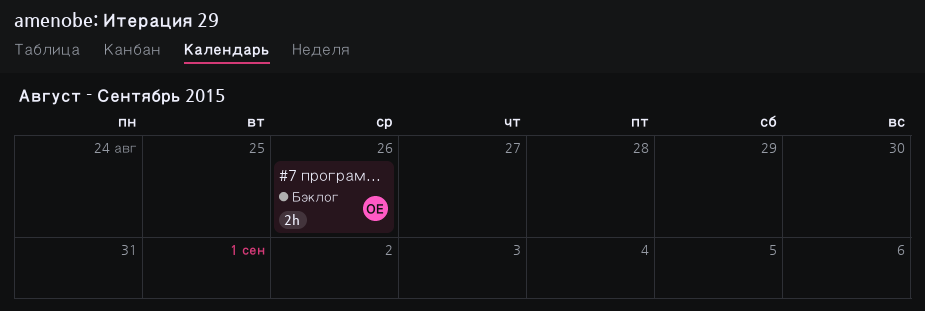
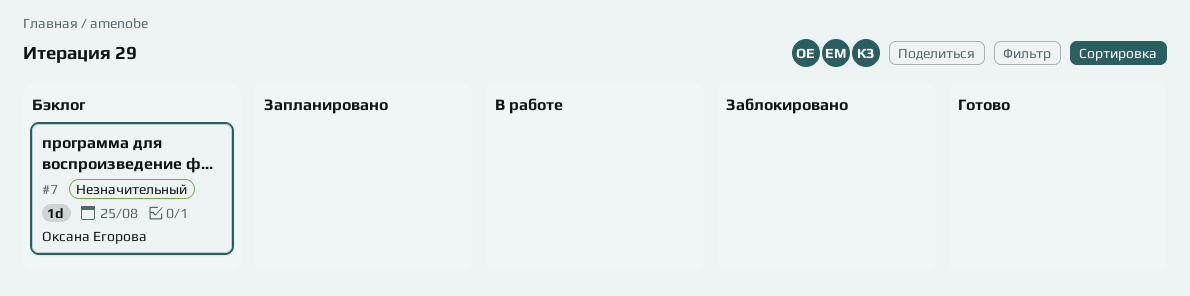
#7, estimate: 2h -> 1d
#7, due: Aug 26 -> Aug 25

